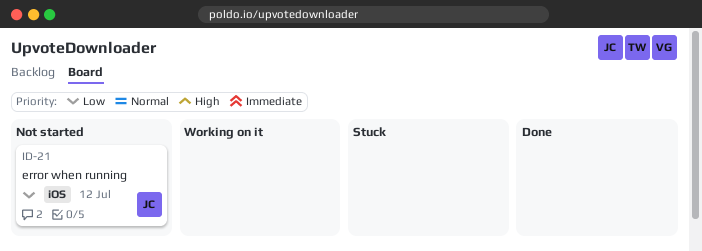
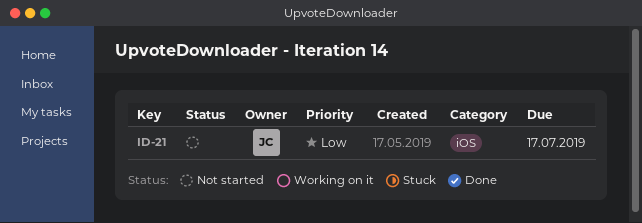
ID-21, due: Jul 12 -> Jul 17

